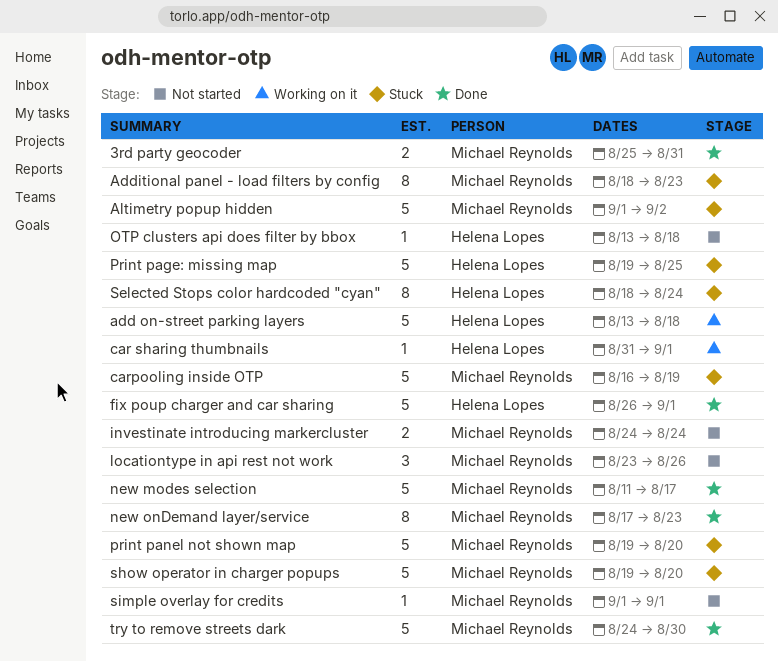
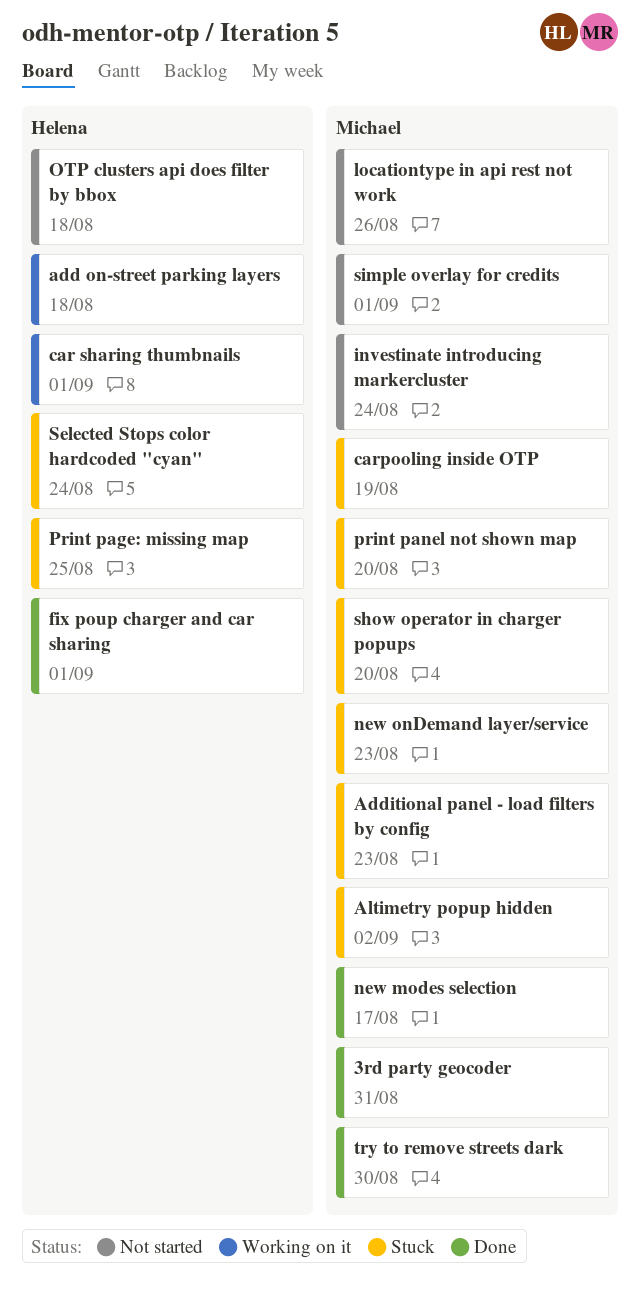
new onDemand layer/service, status: Done -> Stuck

